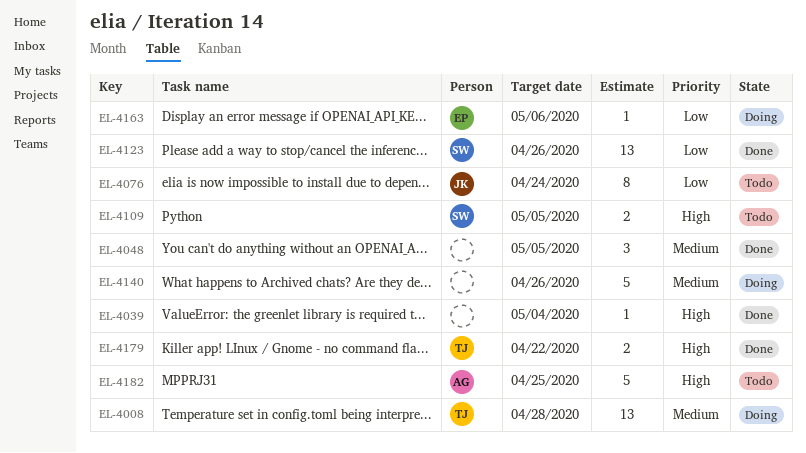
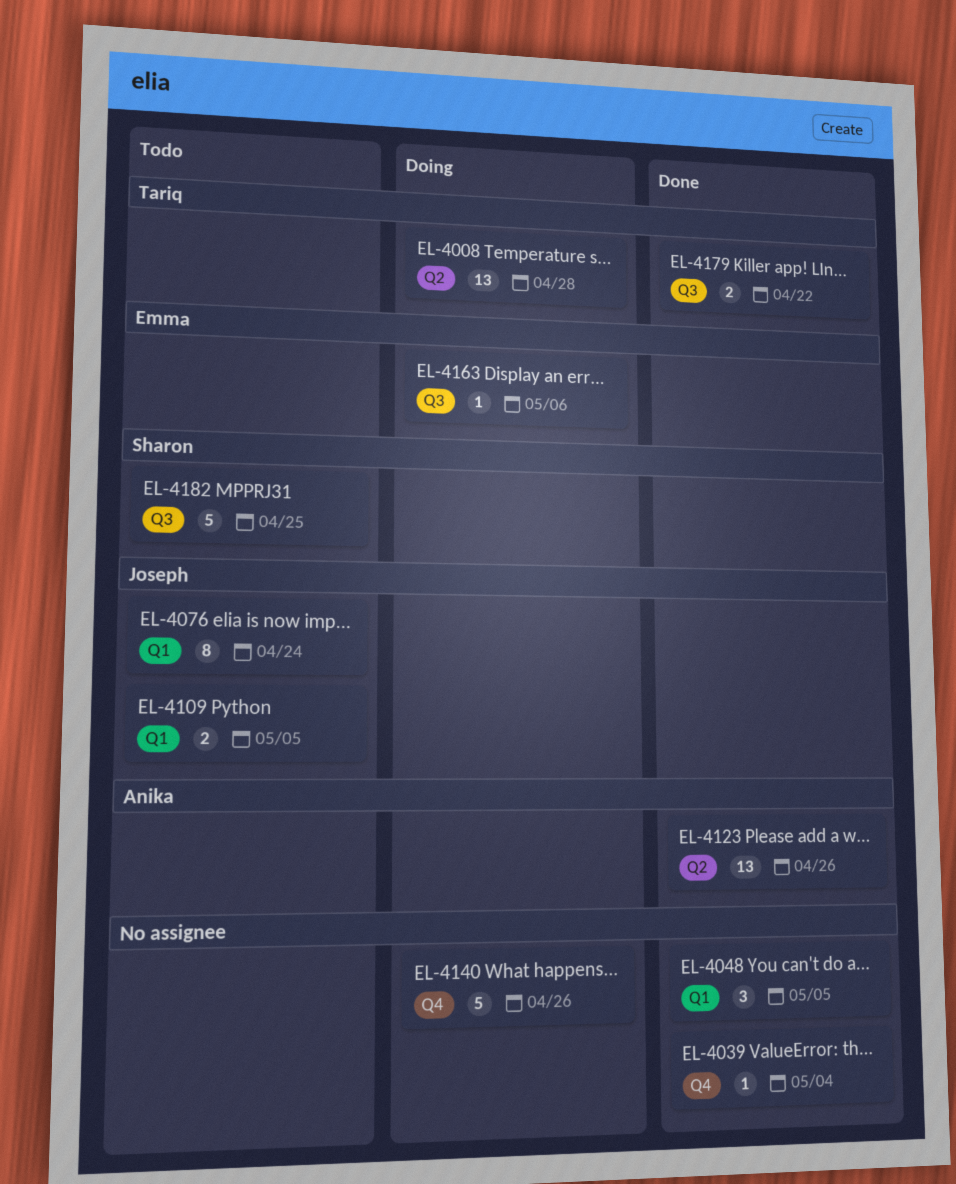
EL-4109, owner: Sharon -> Joseph
EL-4123, owner: Sharon -> Anika
EL-4182, owner: Anika -> Sharon

